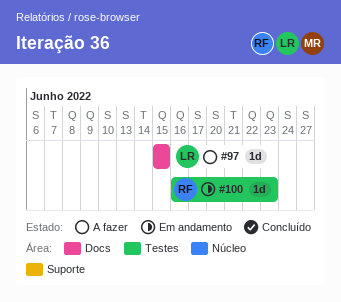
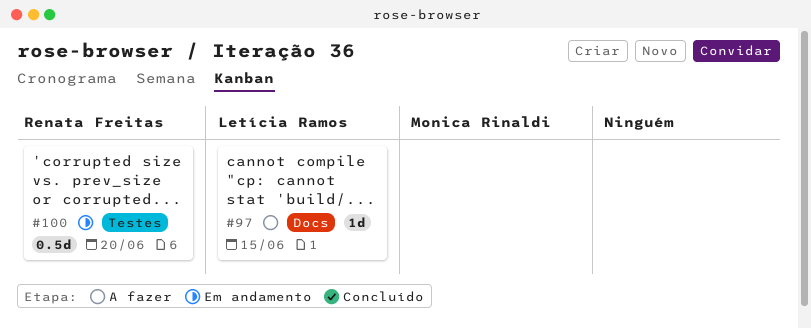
#100, estimate: 1d -> 0.5d
#100, due: Jun 23 -> Jun 20

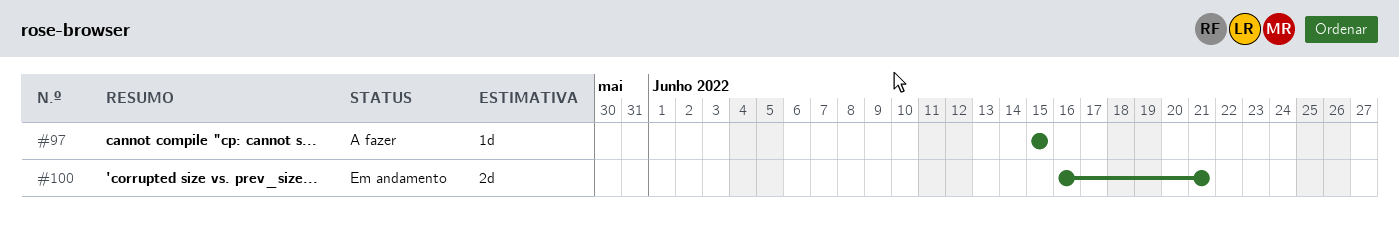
#100, estimate: 0.5d -> 2d
#100, due: Jun 20 -> Jun 21

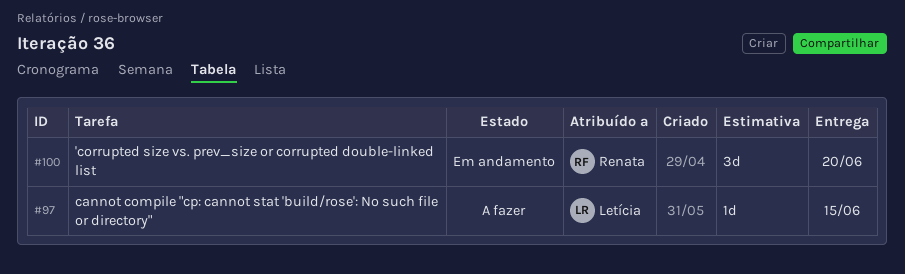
#100, estimate: 2d -> 3d
#100, due: Jun 21 -> Jun 20

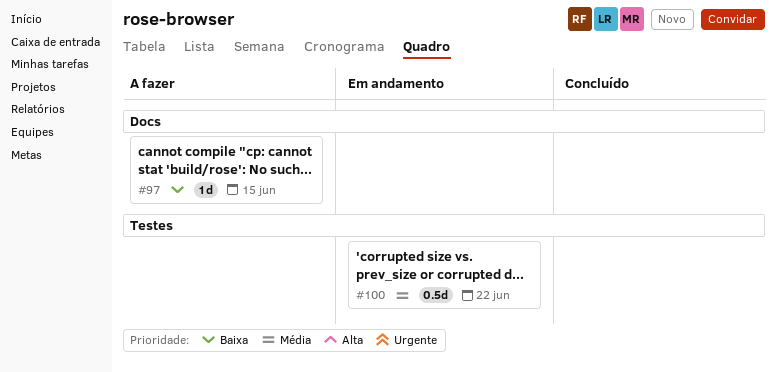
#100, estimate: 3d -> 0.5d
#100, due: Jun 20 -> Jun 22

